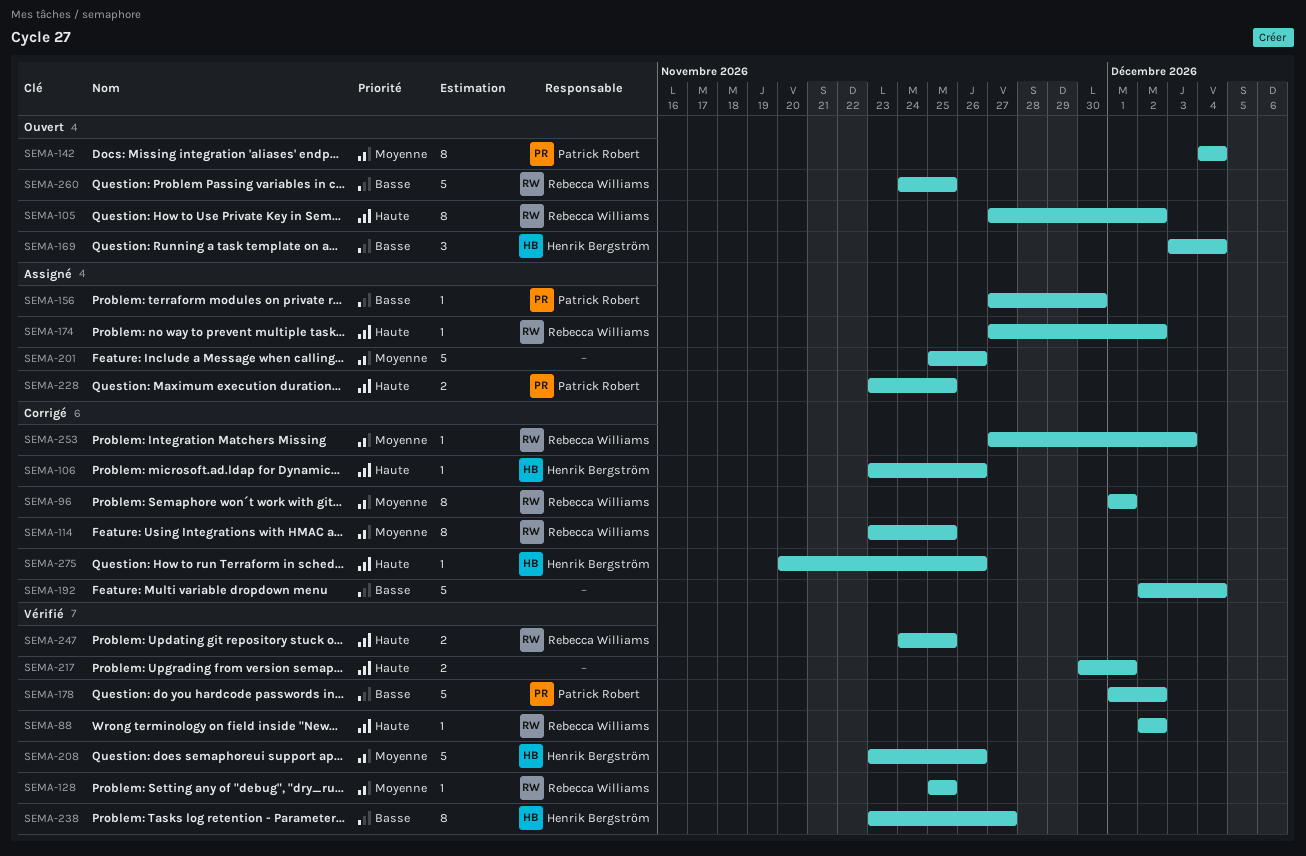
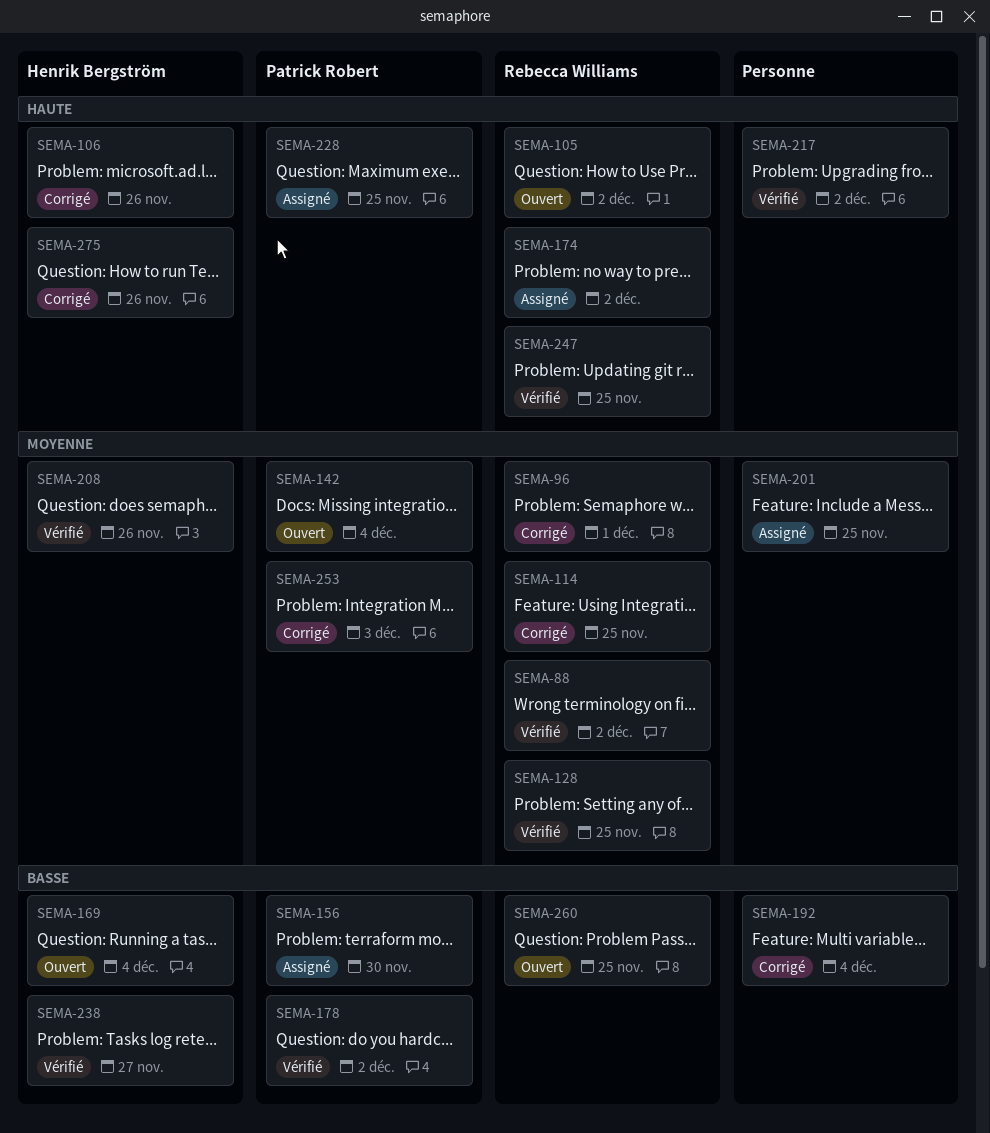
SEMA-88, priority: Haute -> Moyenne
SEMA-201, due: Nov 26 -> Nov 25
SEMA-217, due: Dec 1 -> Dec 2
SEMA-253, owner: Rebecca Williams -> Patrick Robert

